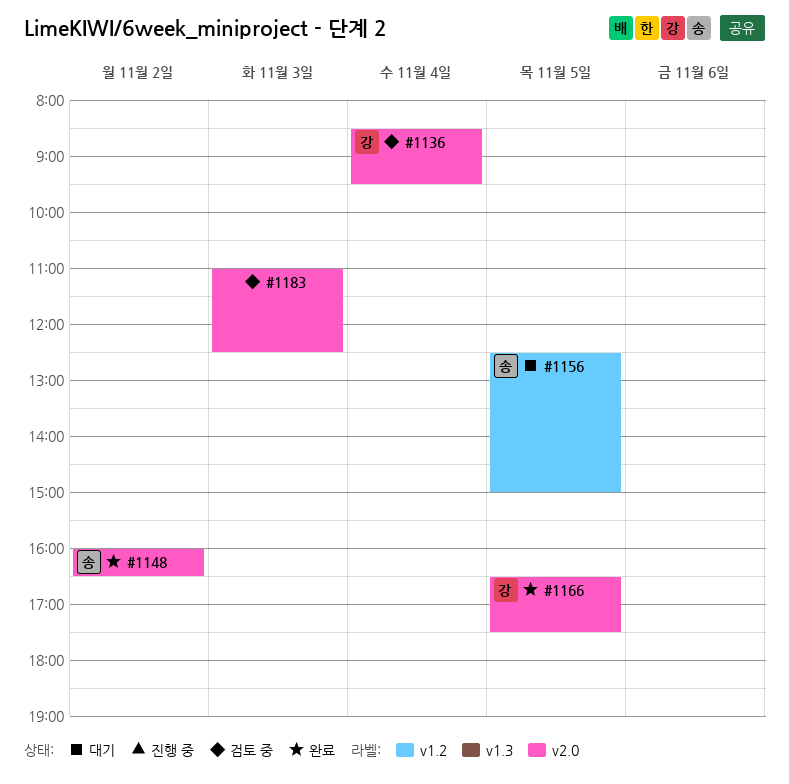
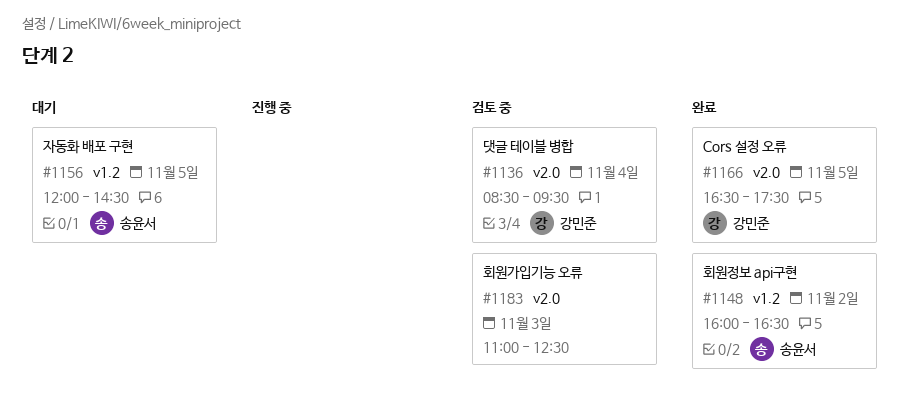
#1148, label: v2.0 -> v1.2
#1156, begins: 12:30 -> 12:00
#1156, ends: 15:00 -> 14:30

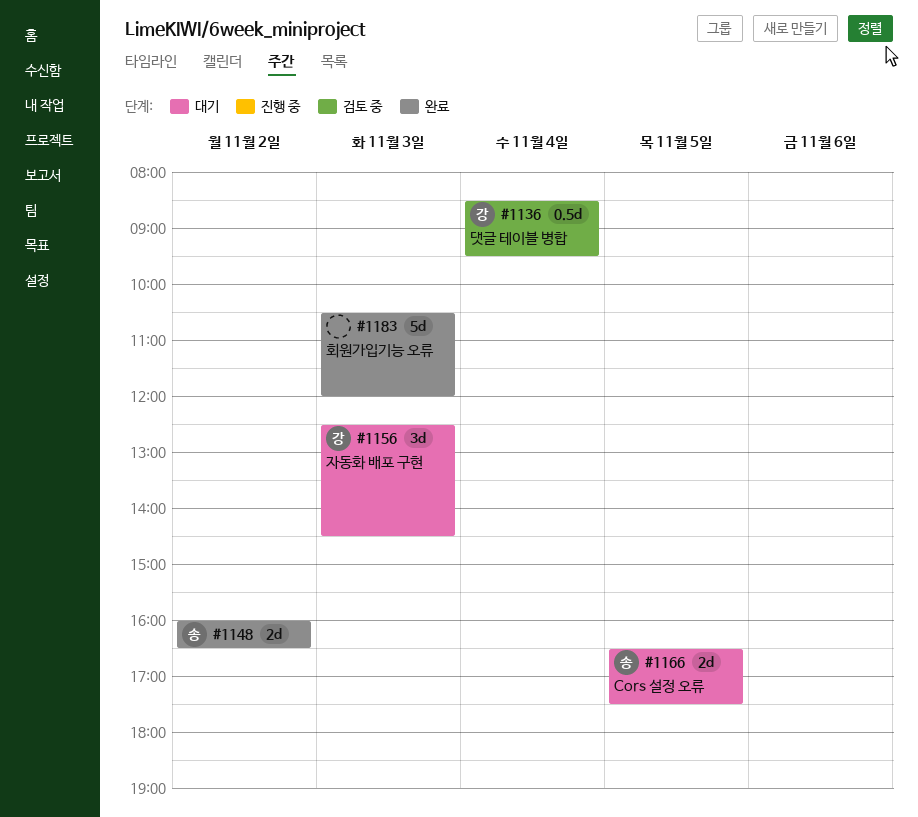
#1156, owner: 송윤서 -> 강민준
#1156, day: Nov 5 -> Nov 3
#1156, begins: 12:00 -> 12:30
#1166, status: 완료 -> 대기
#1166, owner: 강민준 -> 송윤서
#1183, status: 검토 중 -> 완료
#1183, begins: 11:00 -> 10:30
#1183, ends: 12:30 -> 12:00

